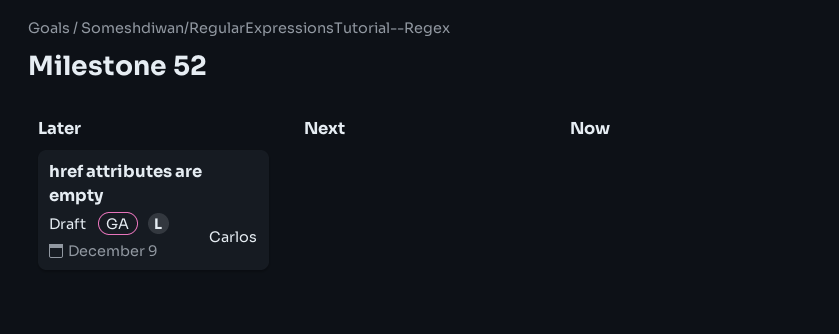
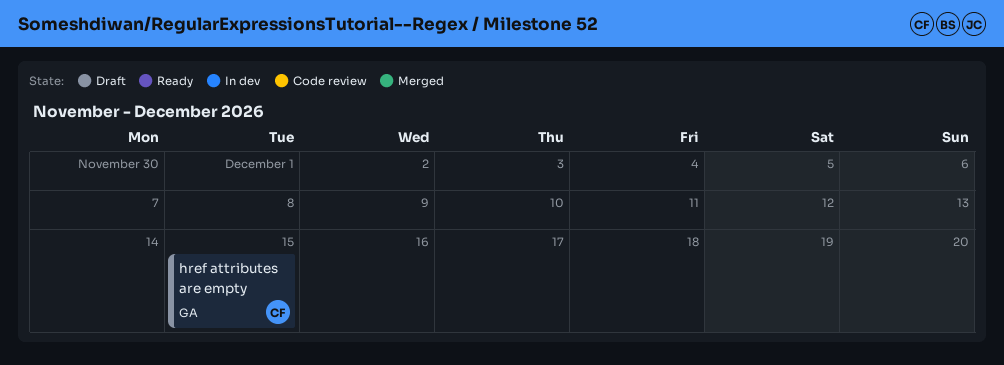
href attributes are empty, due: Dec 9 -> Dec 15

